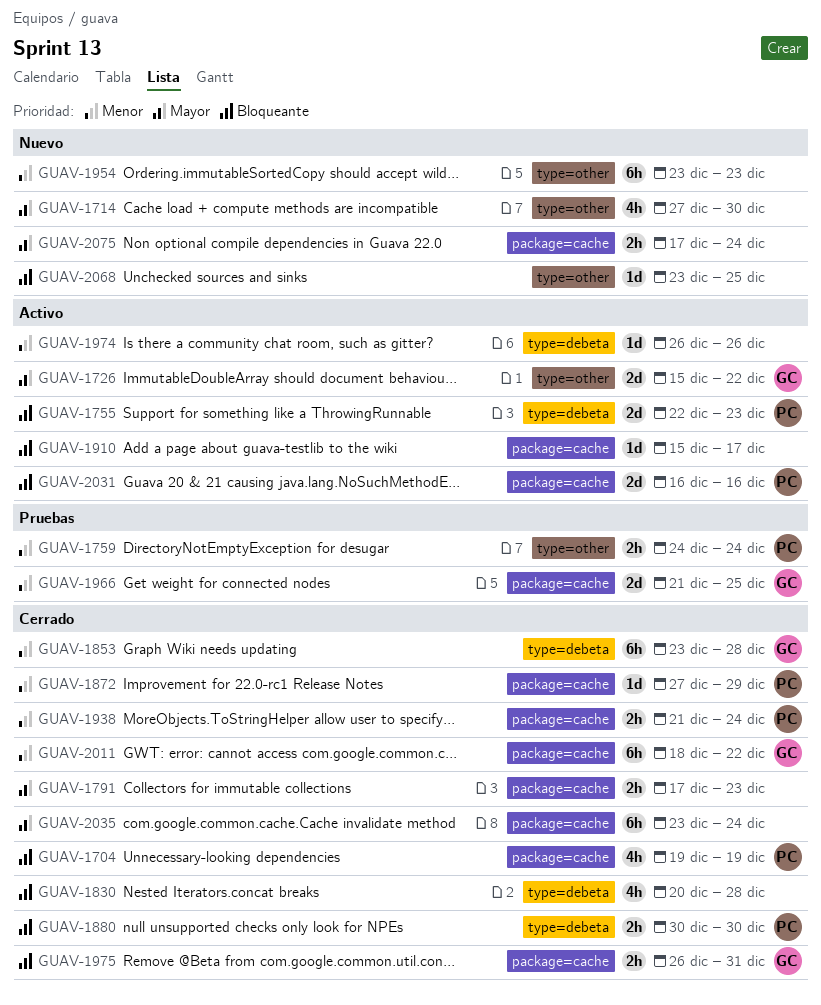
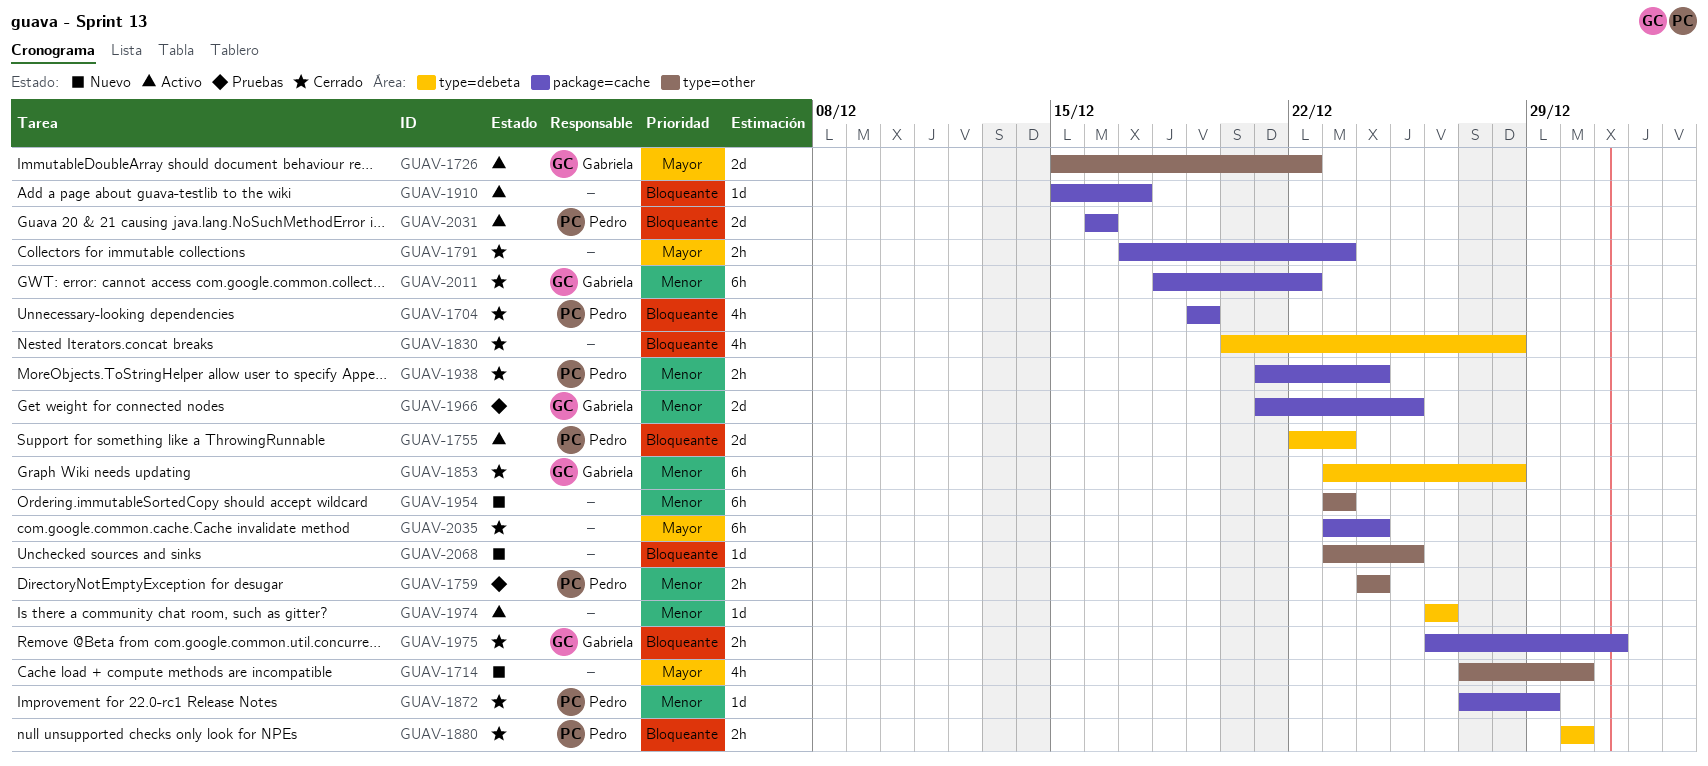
GUAV-2075: present -> none

